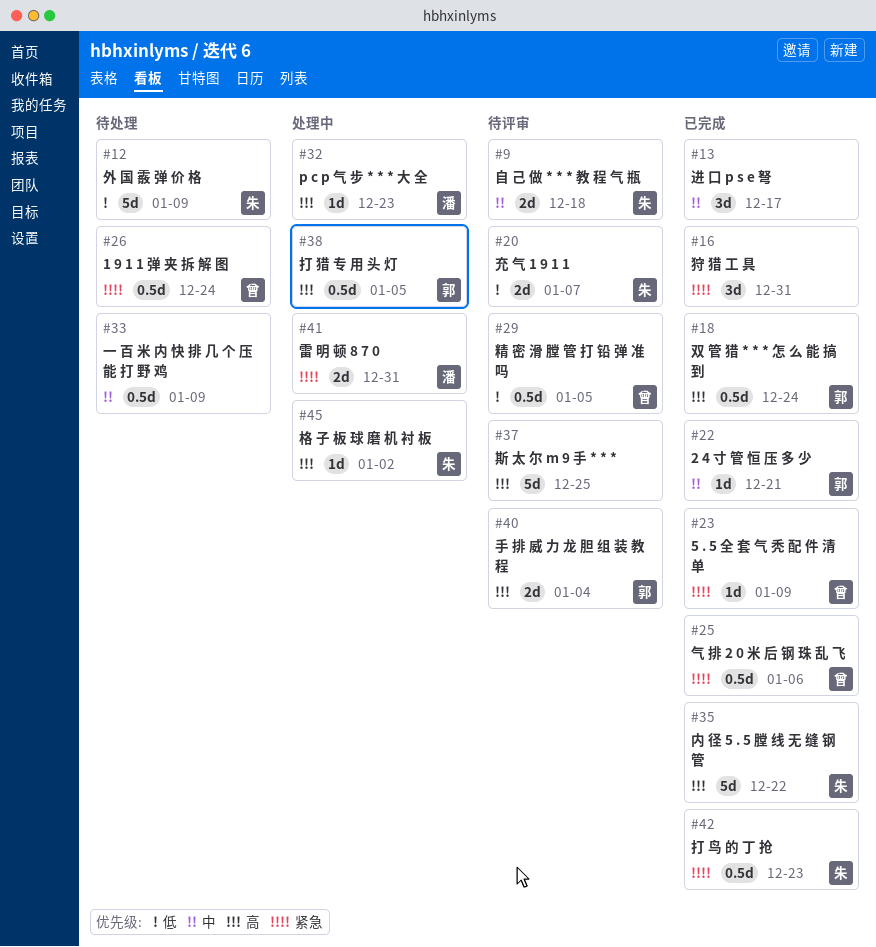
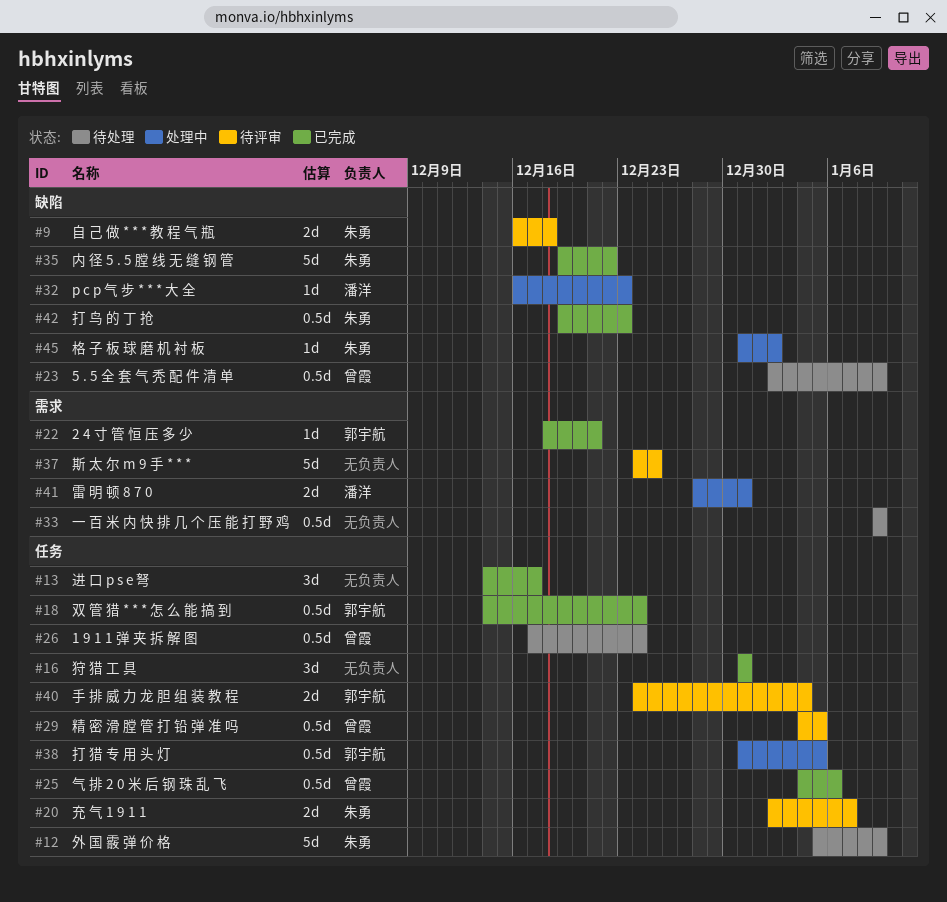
#23, status: 已完成 -> 待处理
#23, estimate: 1d -> 0.5d

